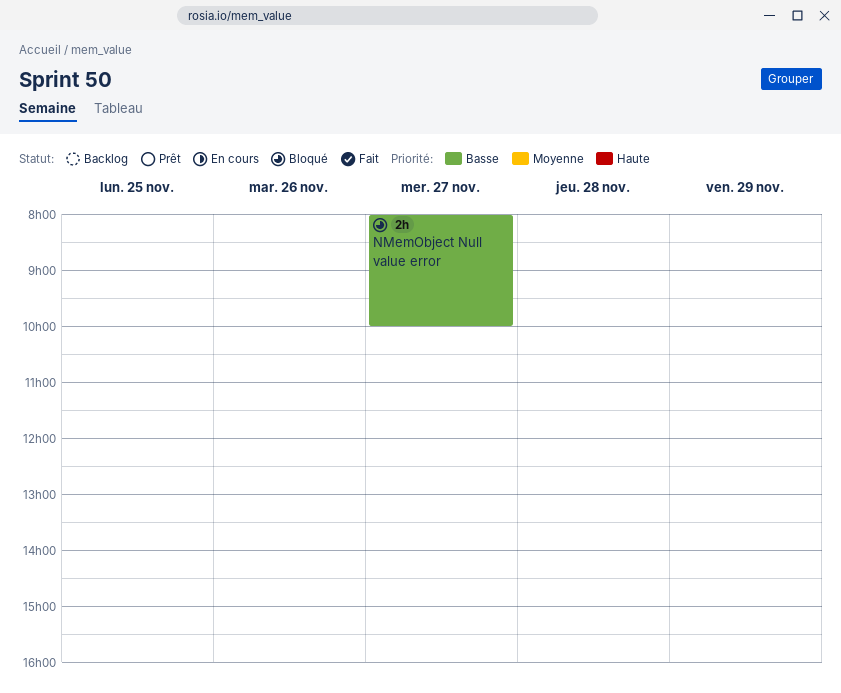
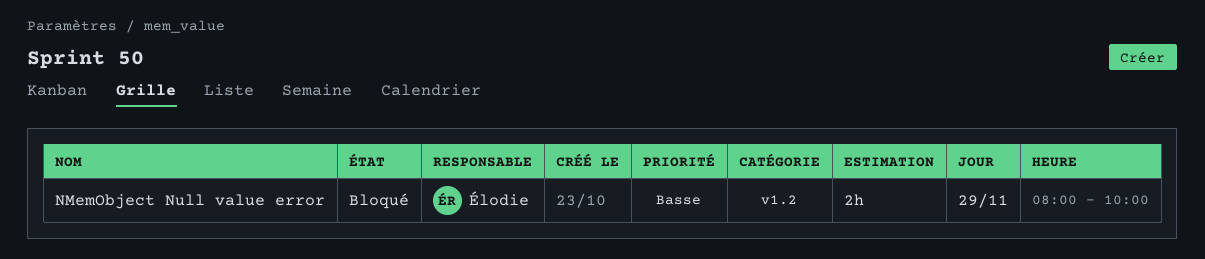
NMemObject Null value error, day: Nov 27 -> Nov 29

